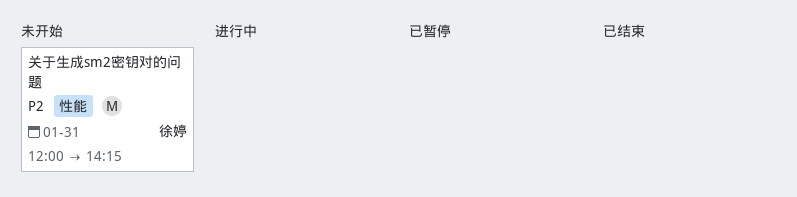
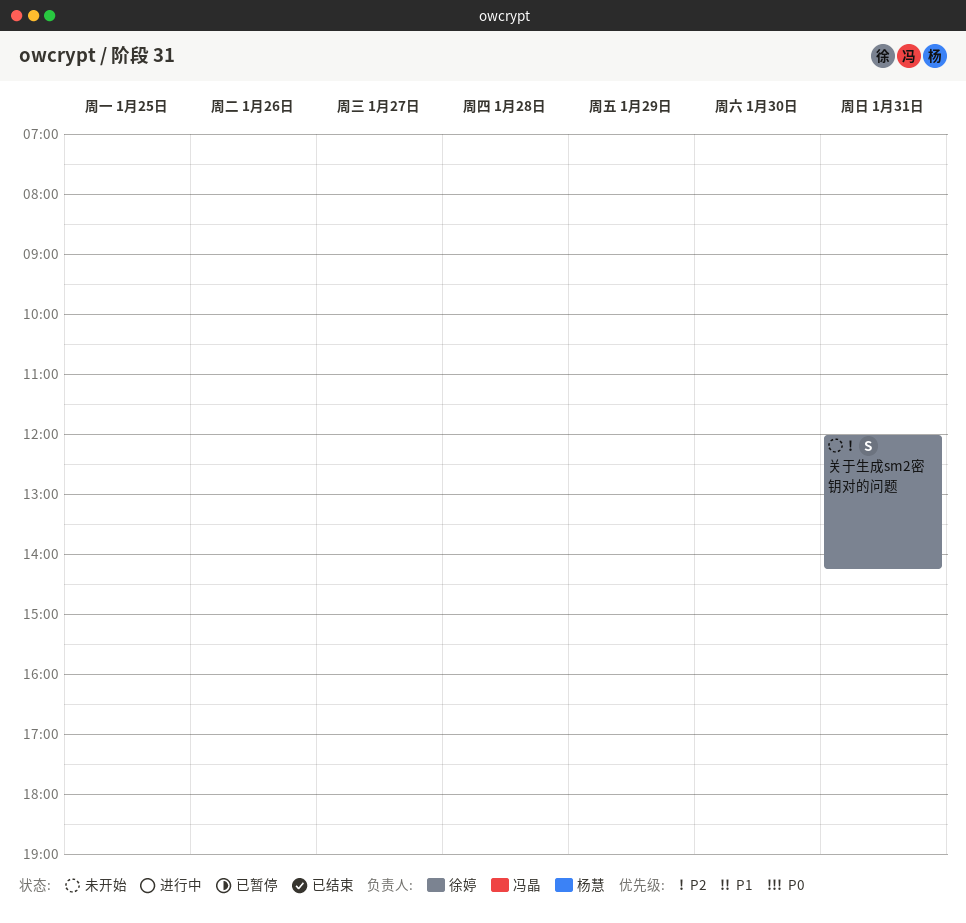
关于生成sm2密钥对的问题, estimate: M -> S

